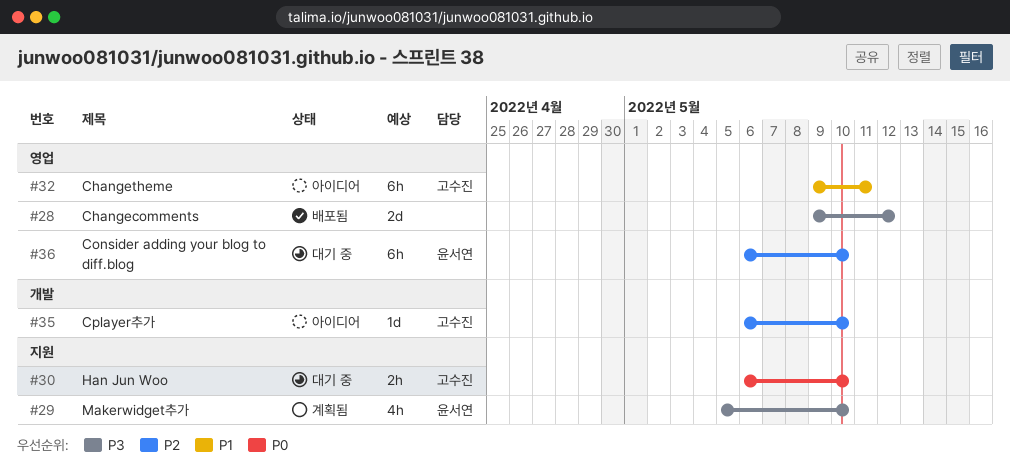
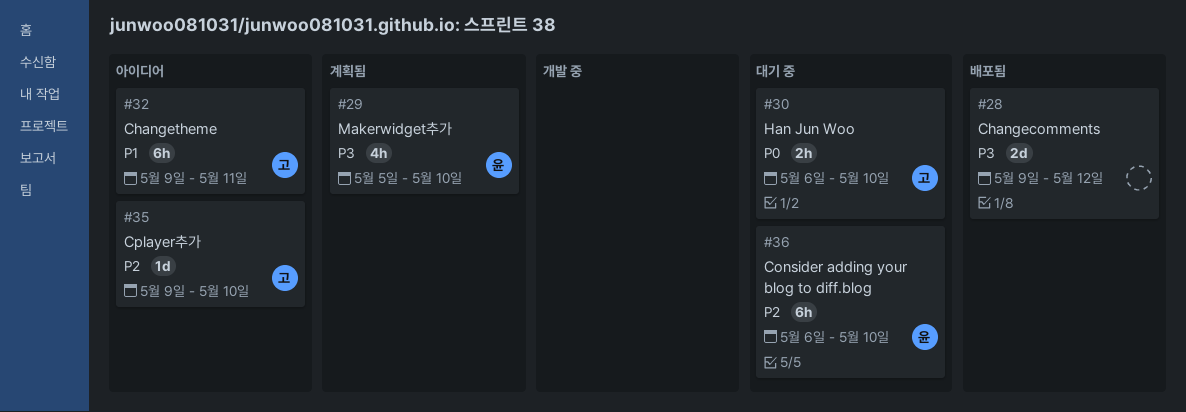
#35, start: May 6 -> May 9

